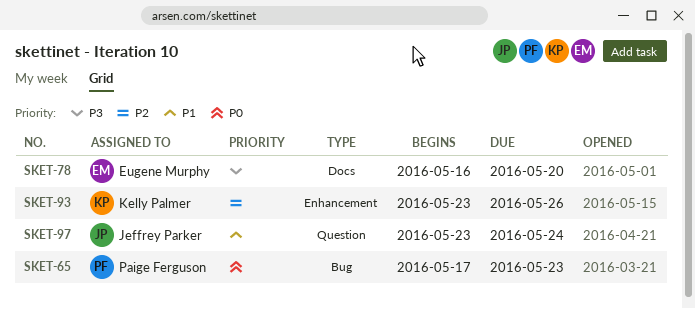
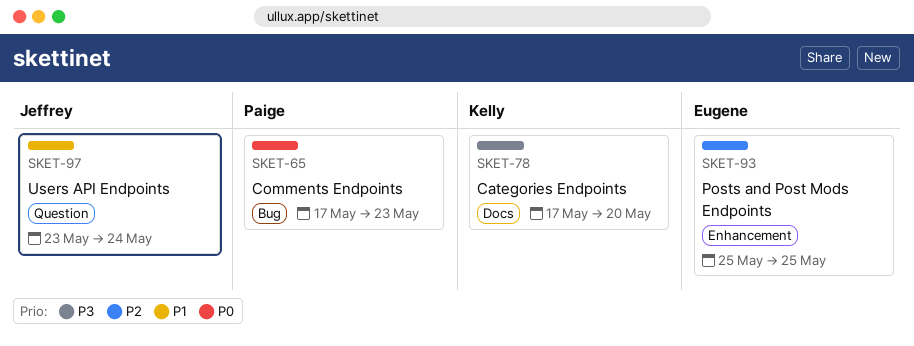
SKET-78, owner: Eugene Murphy -> Kelly Palmer
SKET-78, start: May 16 -> May 17
SKET-93, owner: Kelly Palmer -> Eugene Murphy
SKET-93, start: May 23 -> May 25
SKET-93, due: May 26 -> May 25

